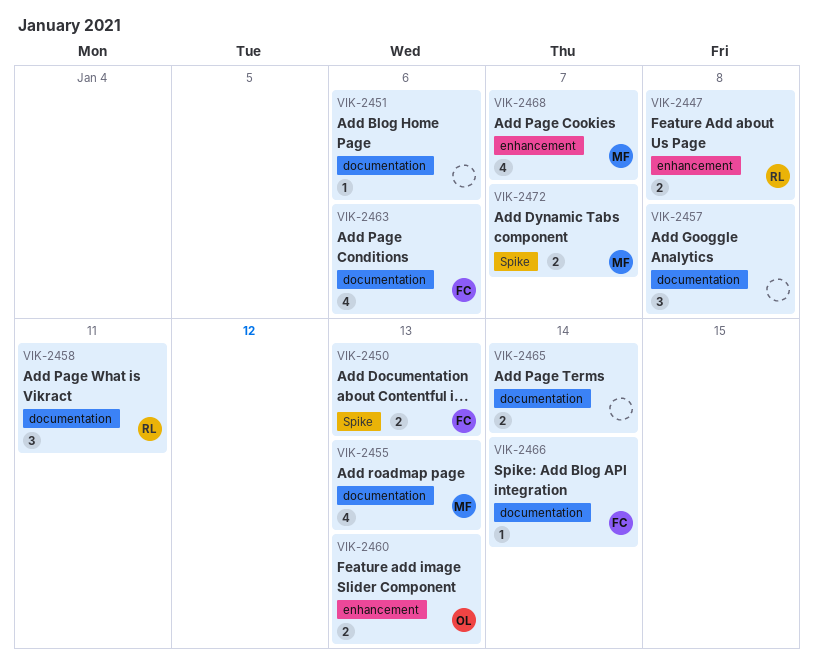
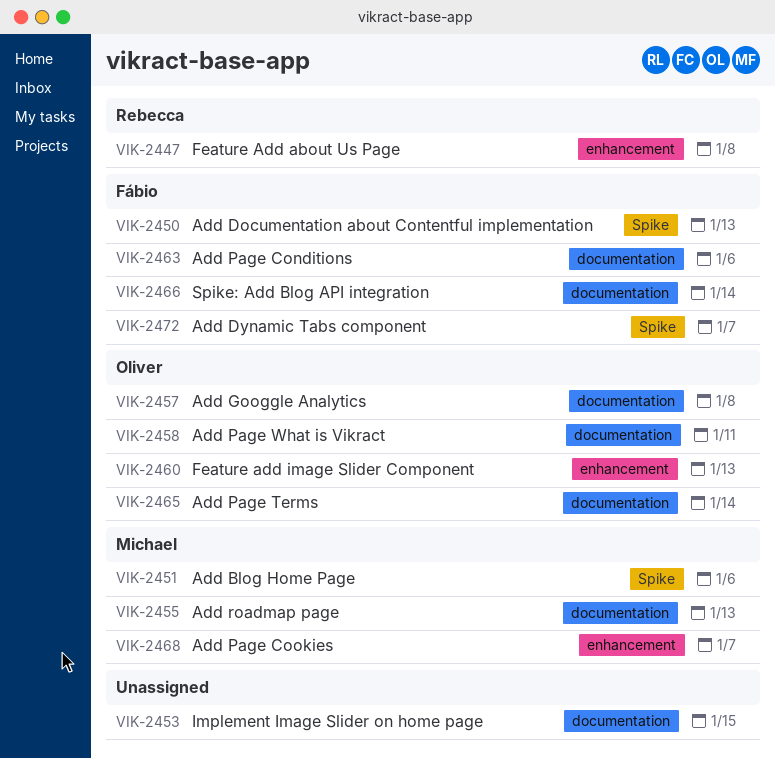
VIK-2451, owner: none -> Michael
VIK-2451, label: documentation -> Spike
VIK-2453: none -> present
VIK-2457, owner: none -> Oliver
VIK-2458, owner: Rebecca -> Oliver
VIK-2465, owner: none -> Oliver
VIK-2472, owner: Michael -> Fábio

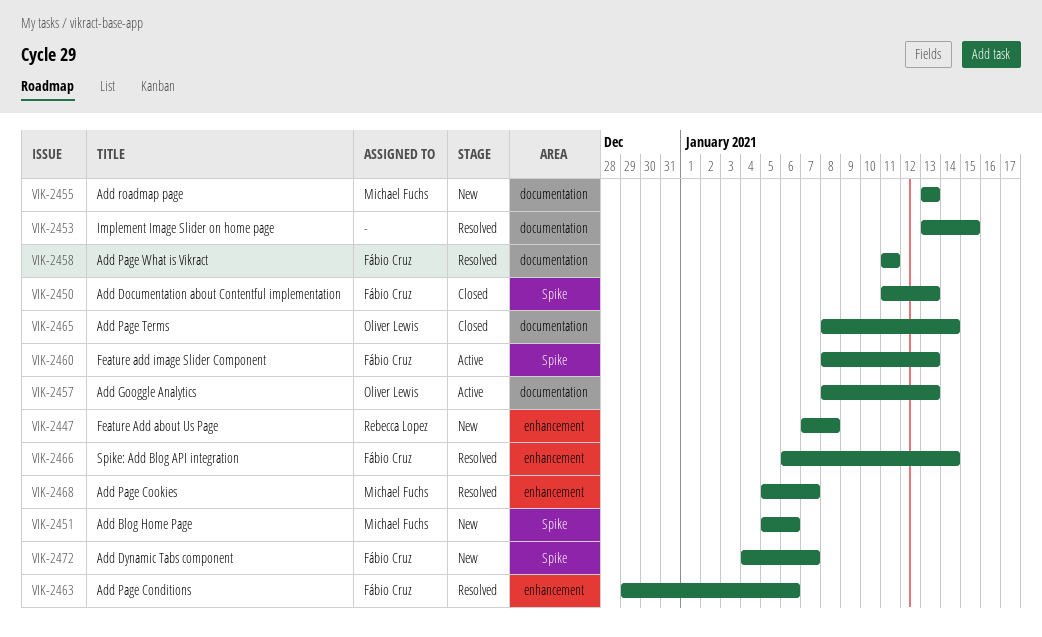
VIK-2457, due: Jan 8 -> Jan 13
VIK-2458, owner: Oliver Lewis -> Fábio Cruz
VIK-2460, owner: Oliver Lewis -> Fábio Cruz
VIK-2460, label: enhancement -> Spike
VIK-2463, label: documentation -> enhancement
VIK-2466, label: documentation -> enhancement

